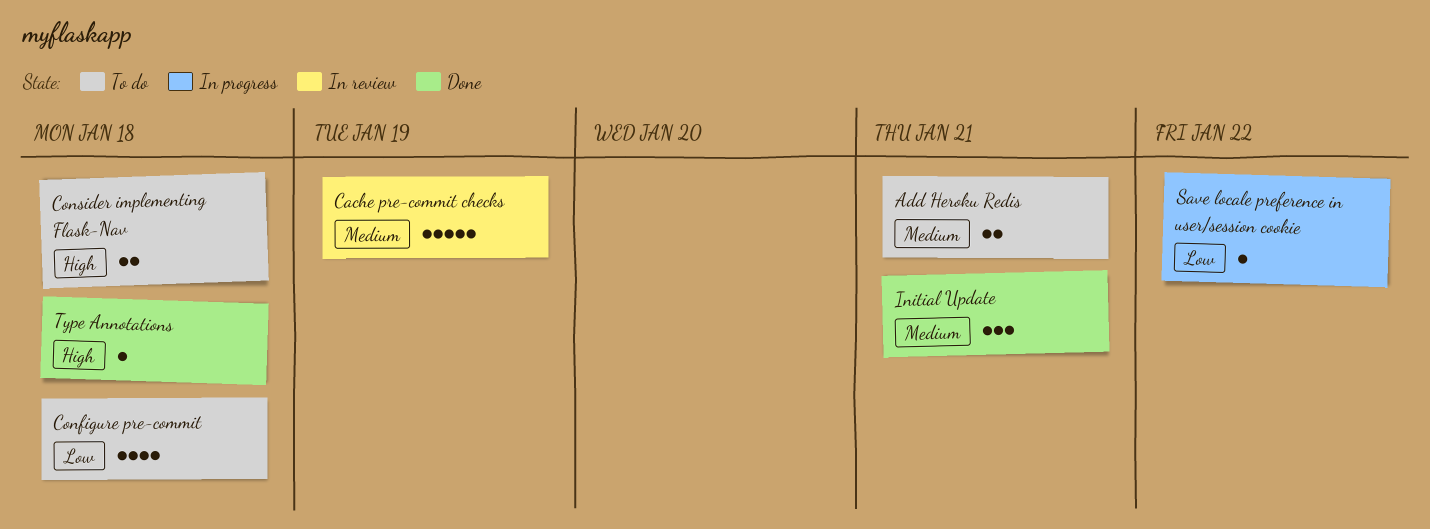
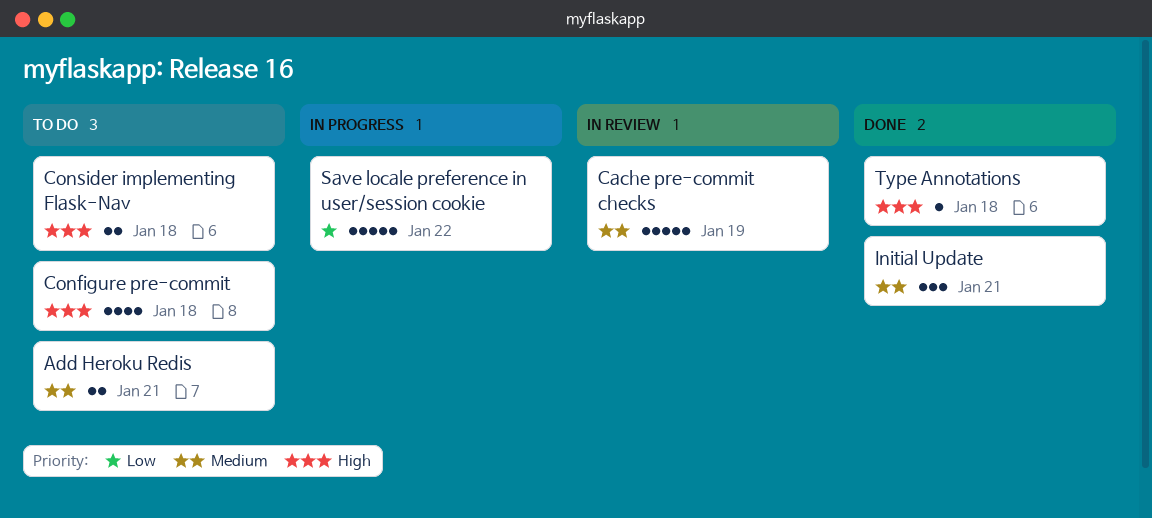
Configure pre-commit, priority: Low -> High
Save locale preference in user/session cookie, estimate: 1 -> 5

